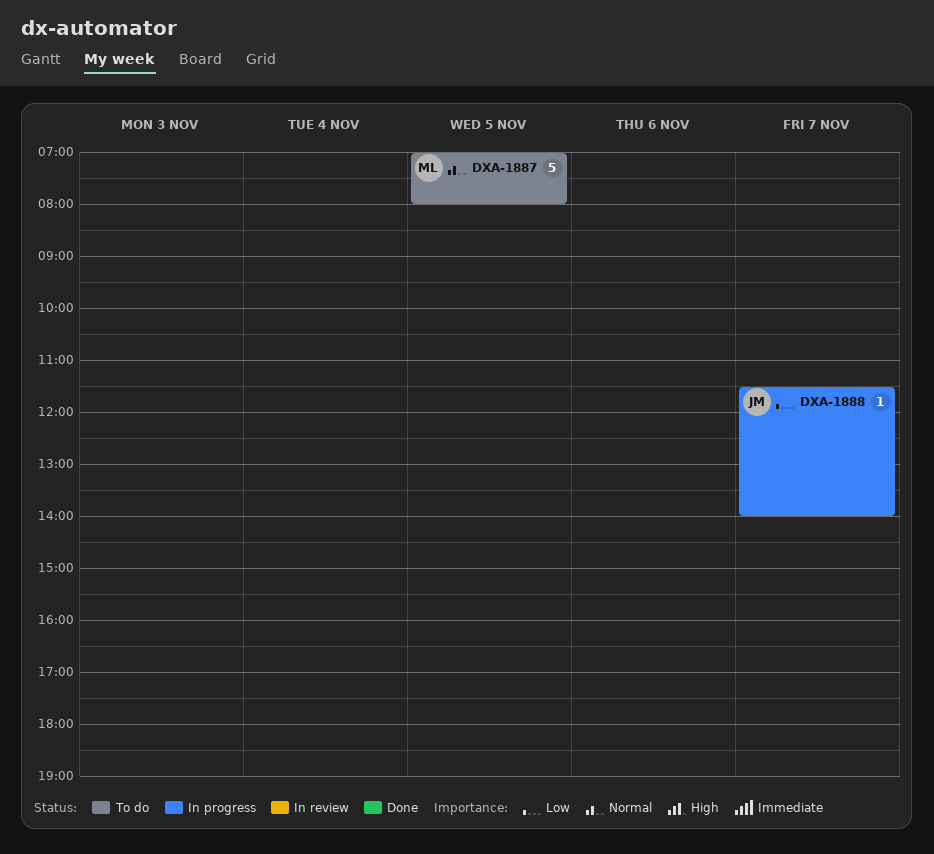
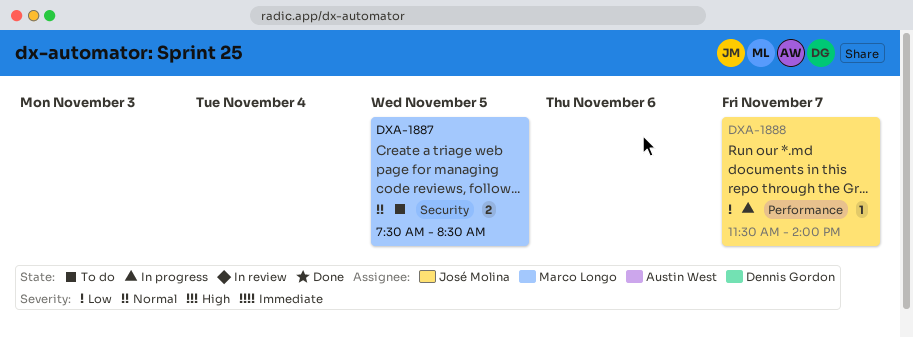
DXA-1887, estimate: 5 -> 2
DXA-1887, begins: 07:00 -> 07:30
DXA-1887, ends: 08:00 -> 08:30

